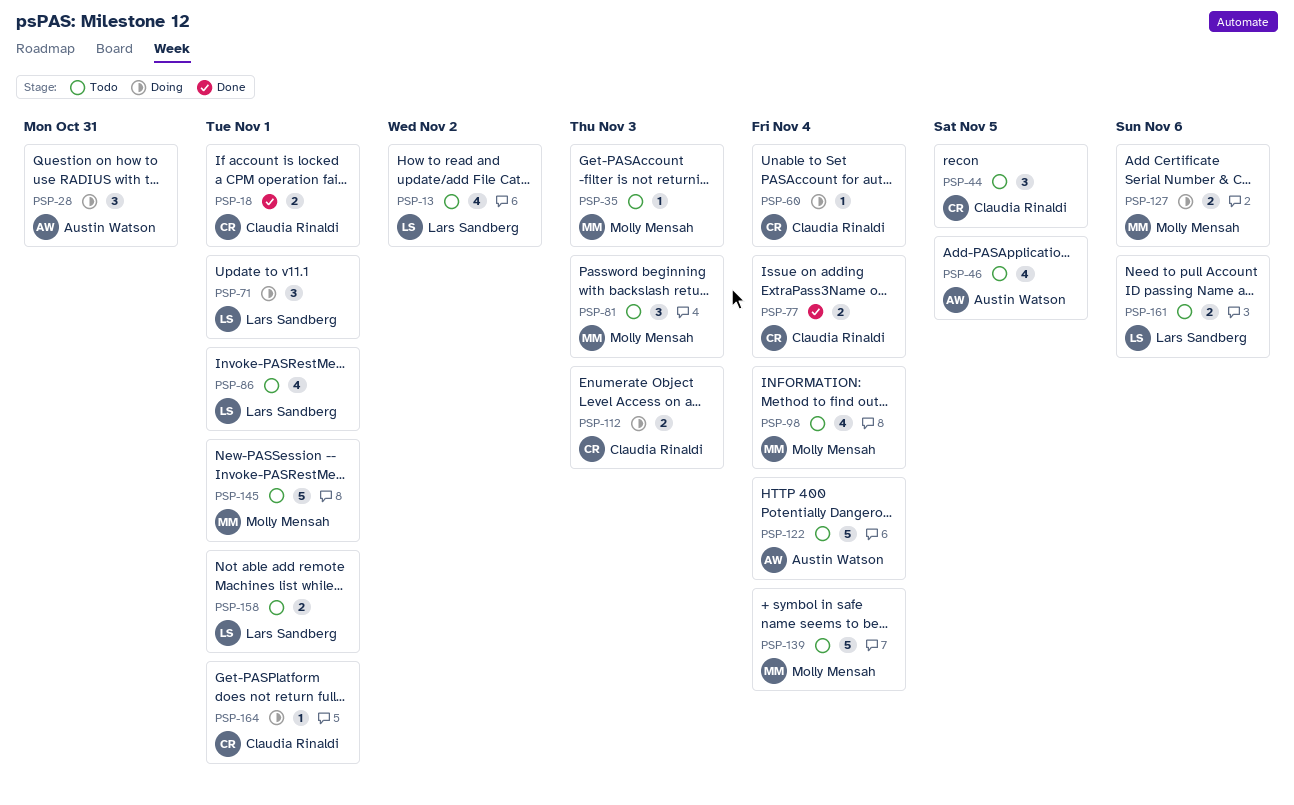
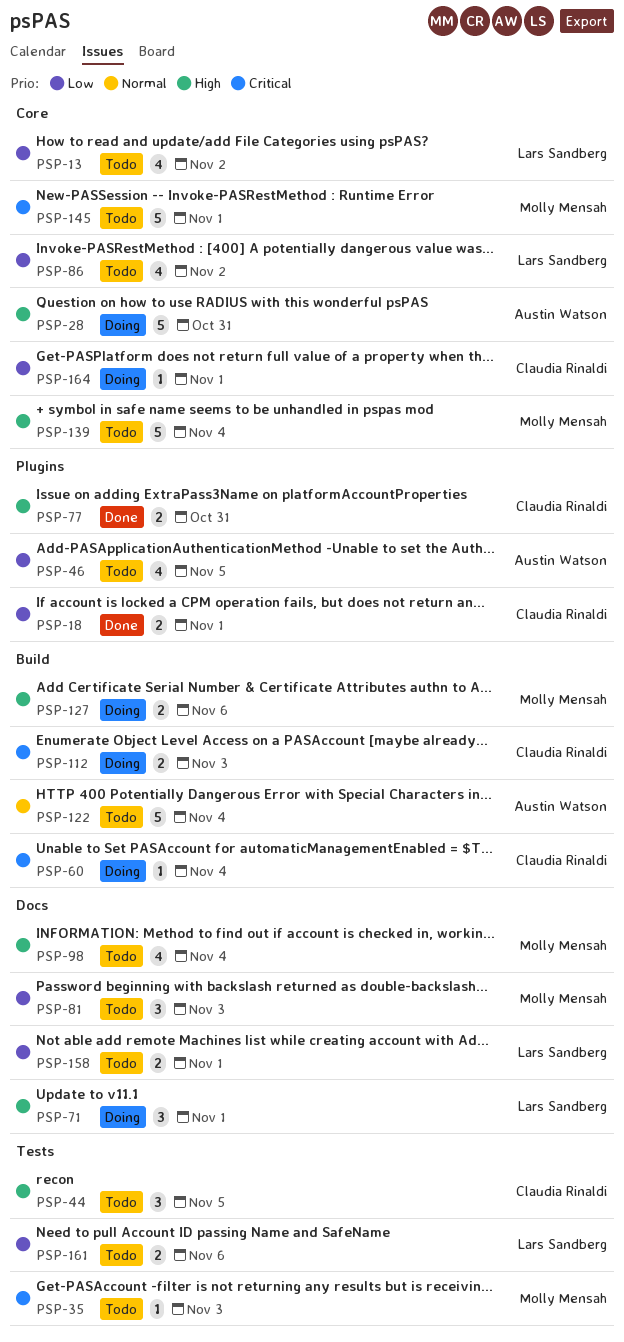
PSP-28, estimate: 3 -> 5
PSP-77, due: Nov 4 -> Oct 31
PSP-86, due: Nov 1 -> Nov 2

